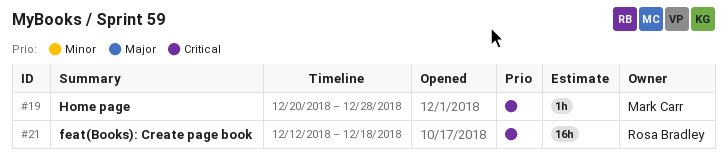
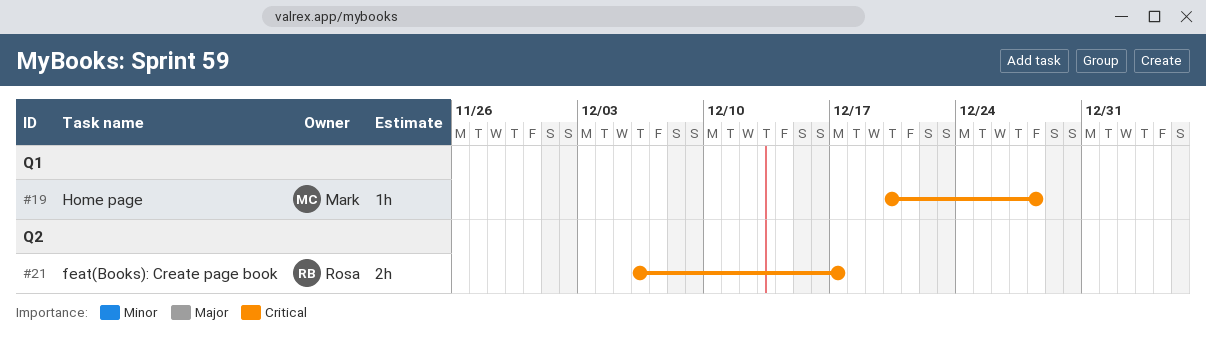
#21, estimate: 16h -> 2h
#21, start: Dec 12 -> Dec 6
#21, due: Dec 18 -> Dec 17

